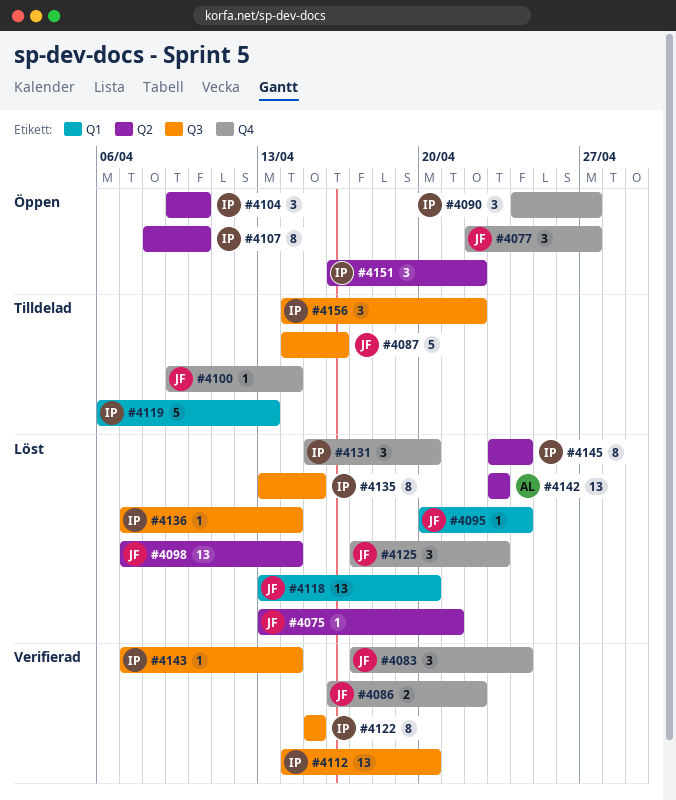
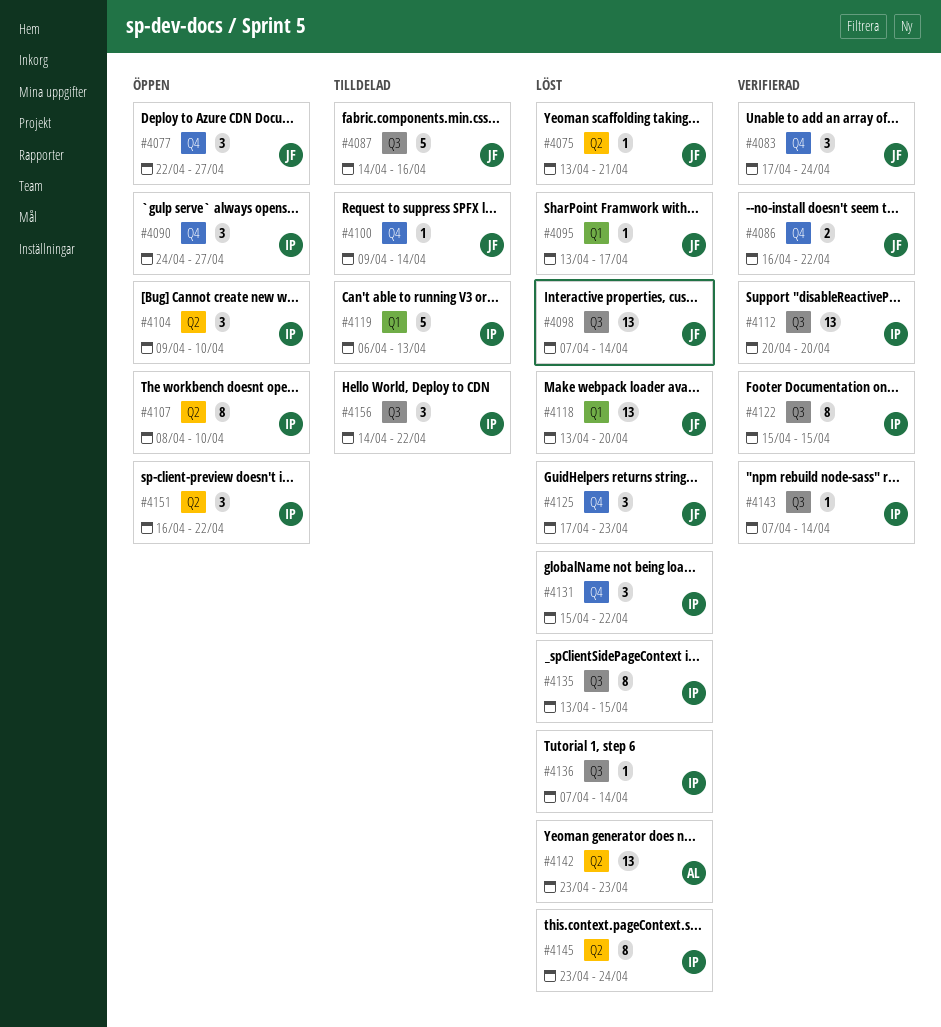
#4095, start: Apr 20 -> Apr 13
#4095, due: Apr 24 -> Apr 17
#4098, label: Q2 -> Q3
#4112, start: Apr 14 -> Apr 20
#4131, due: Apr 20 -> Apr 22

